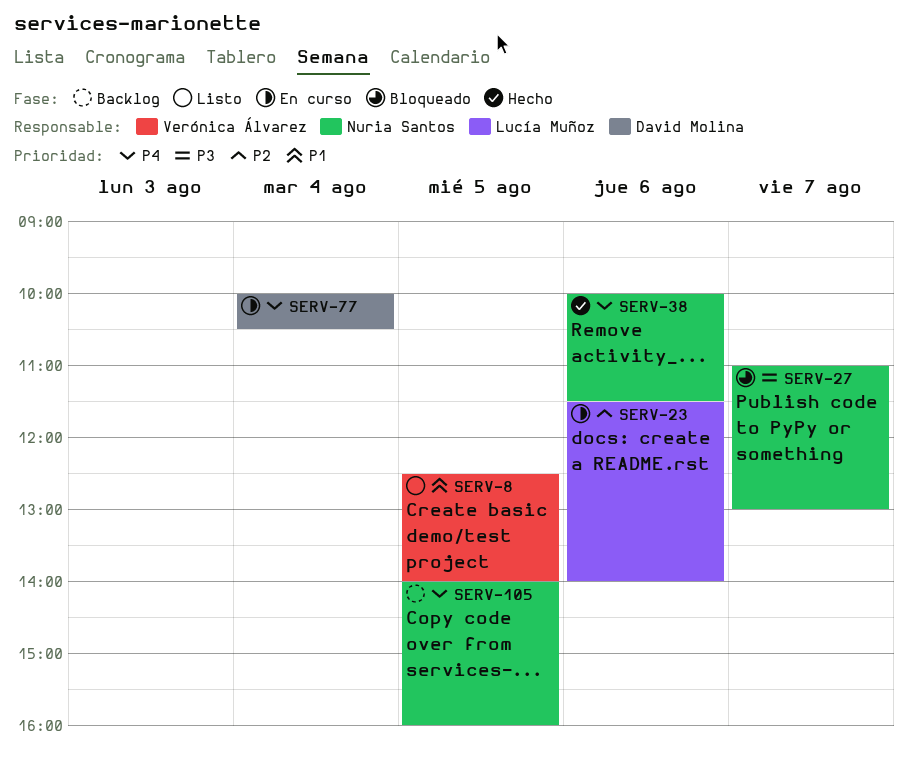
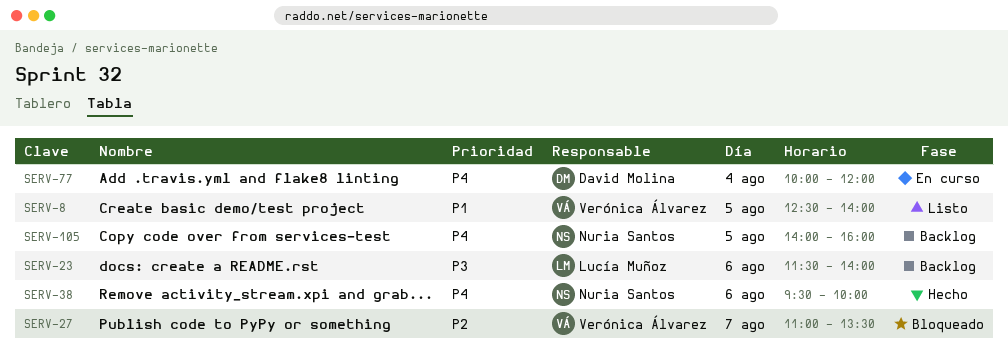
SERV-23, status: En curso -> Backlog
SERV-23, priority: P2 -> P3
SERV-27, owner: Nuria Santos -> Verónica Álvarez
SERV-27, priority: P3 -> P2
SERV-27, ends: 13:00 -> 13:30
SERV-38, begins: 10:00 -> 09:30
SERV-38, ends: 11:30 -> 10:00
SERV-77, ends: 10:30 -> 12:00

